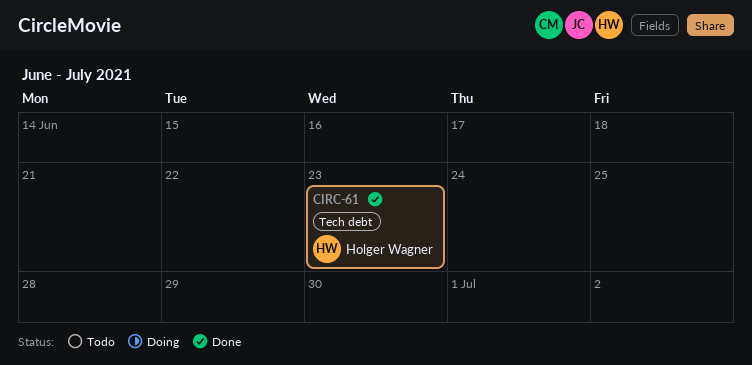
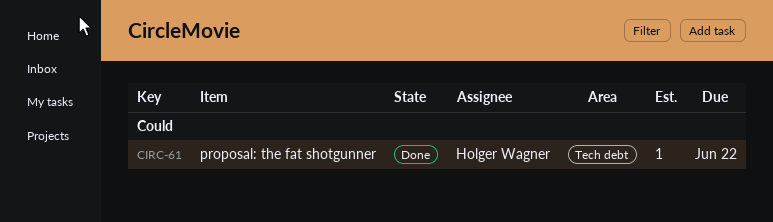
CIRC-61, due: Jun 23 -> Jun 22

